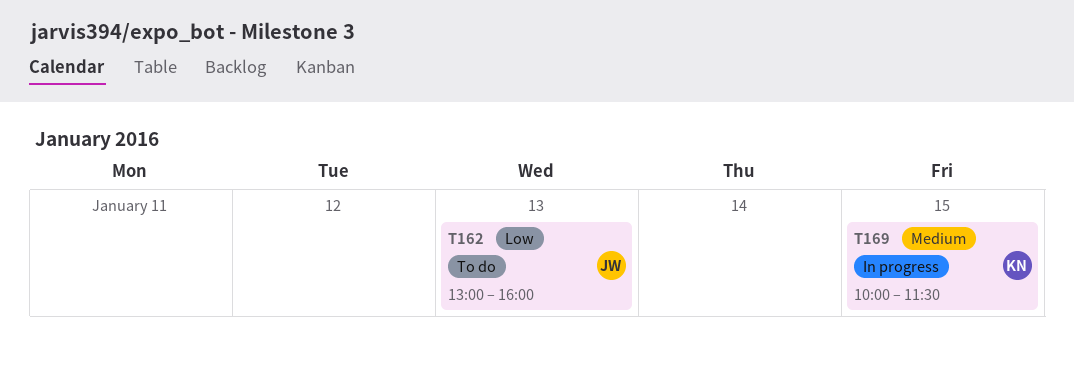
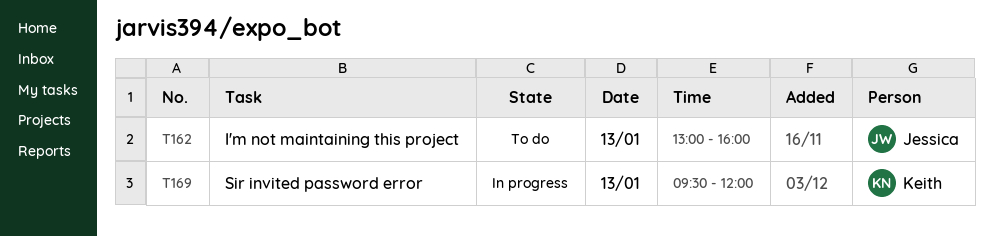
T169, day: Jan 15 -> Jan 13
T169, begins: 10:00 -> 09:30
T169, ends: 11:30 -> 12:00

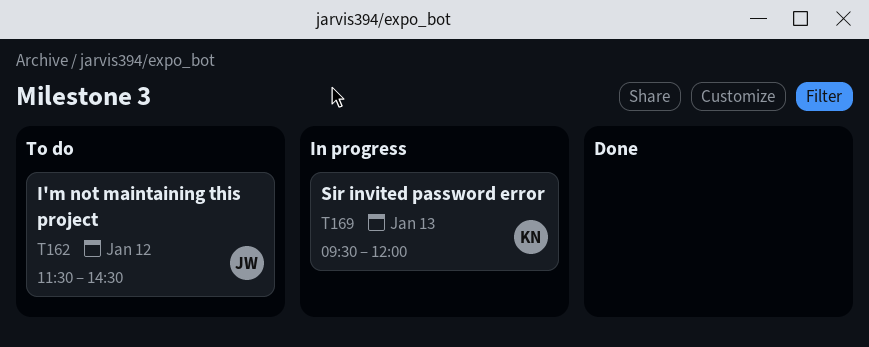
T162, day: Jan 13 -> Jan 12
T162, begins: 13:00 -> 11:30
T162, ends: 16:00 -> 14:30

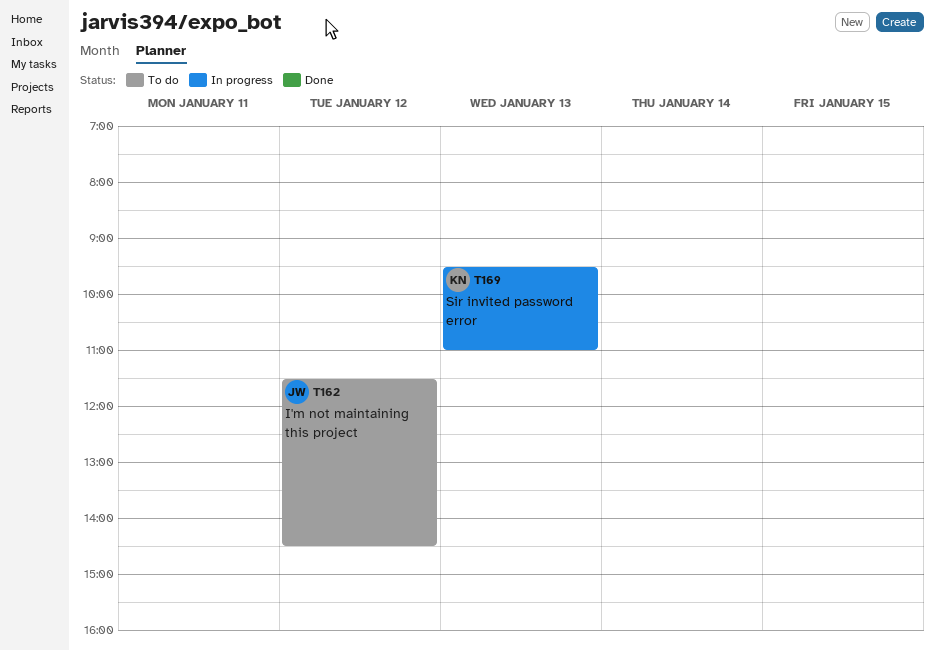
T169, ends: 12:00 -> 11:00

